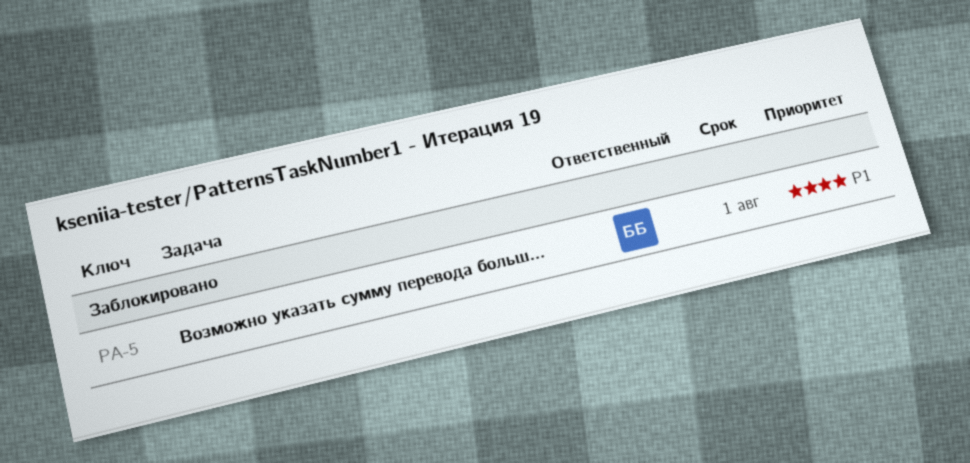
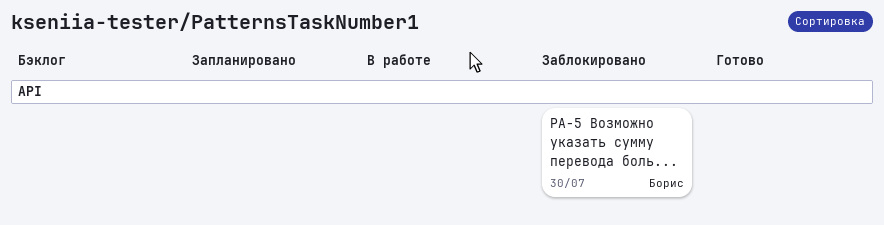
PA-5, due: Aug 1 -> Jul 30

